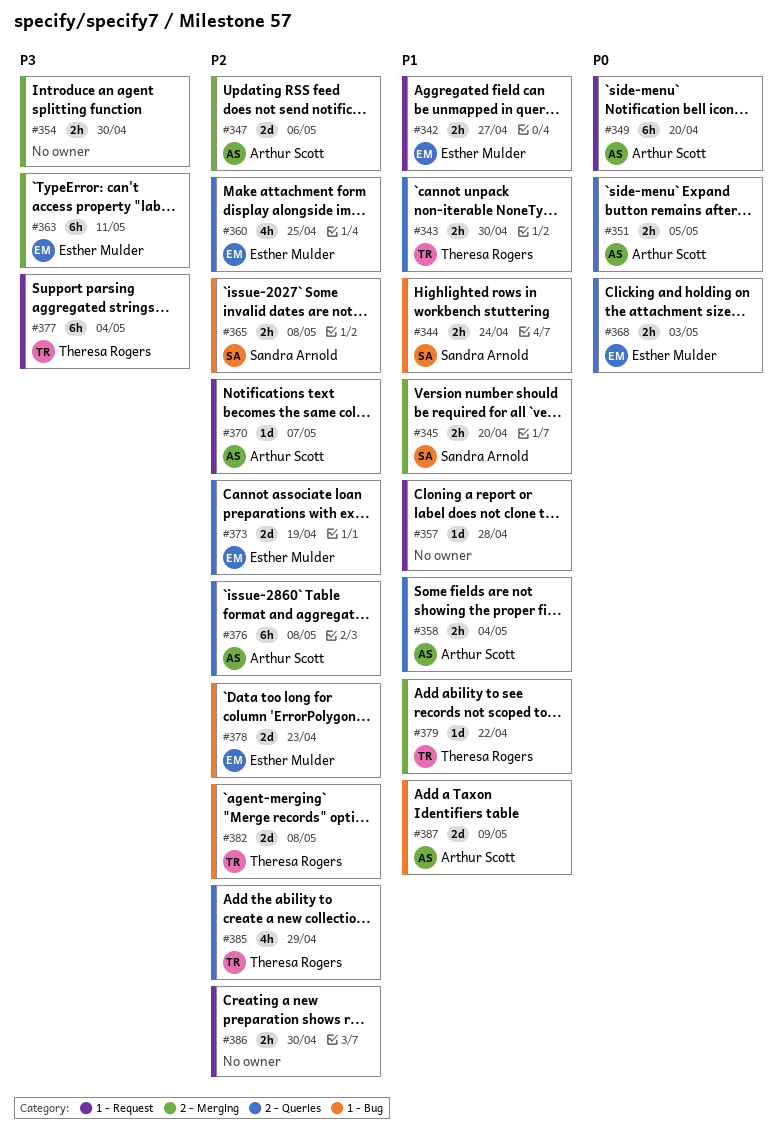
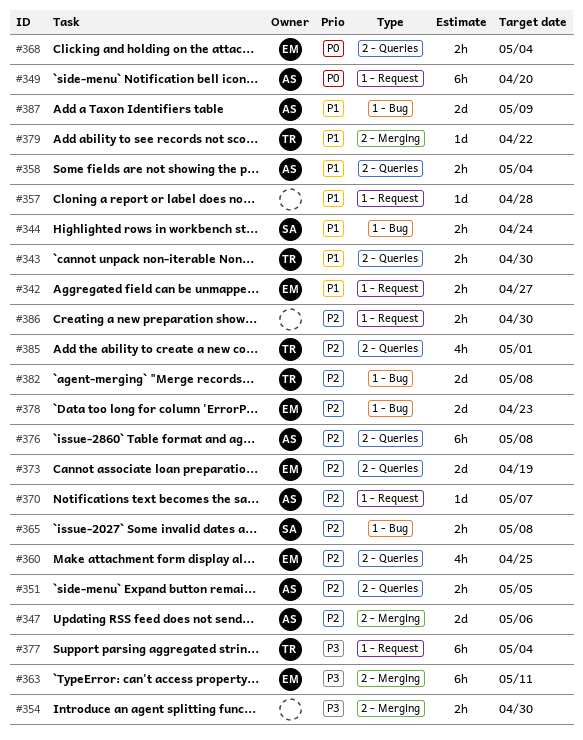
#345: present -> none
#351, priority: P0 -> P2
#368, due: May 3 -> May 4
#385, due: Apr 29 -> May 1

